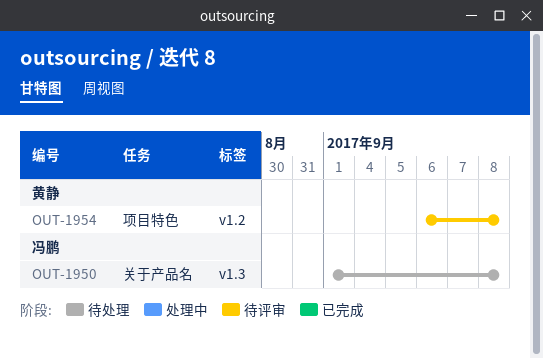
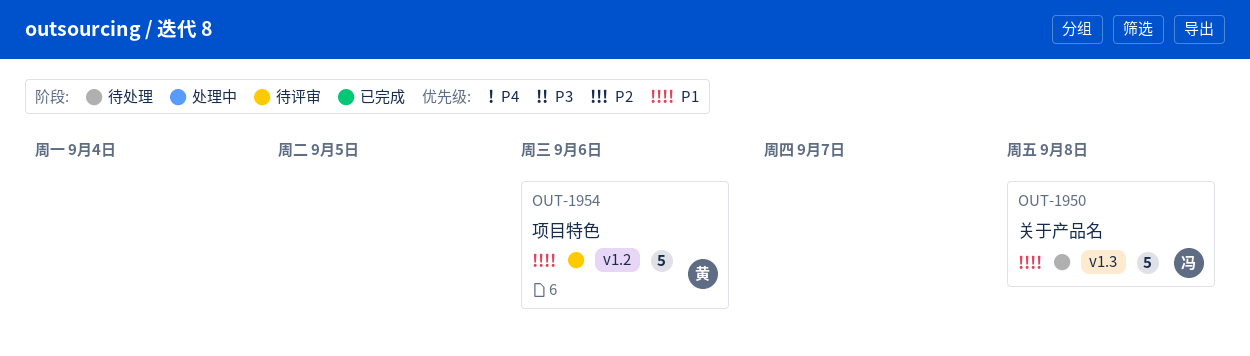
OUT-1954, due: Sep 8 -> Sep 6

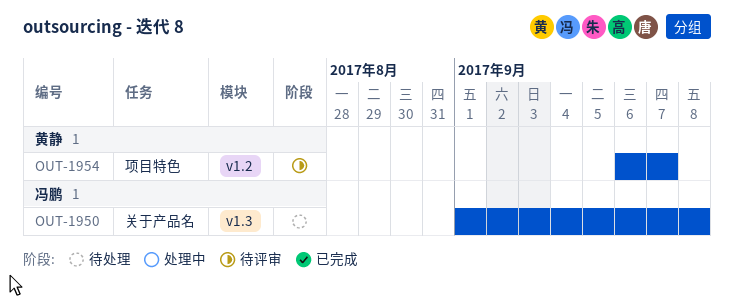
OUT-1954, due: Sep 6 -> Sep 7

